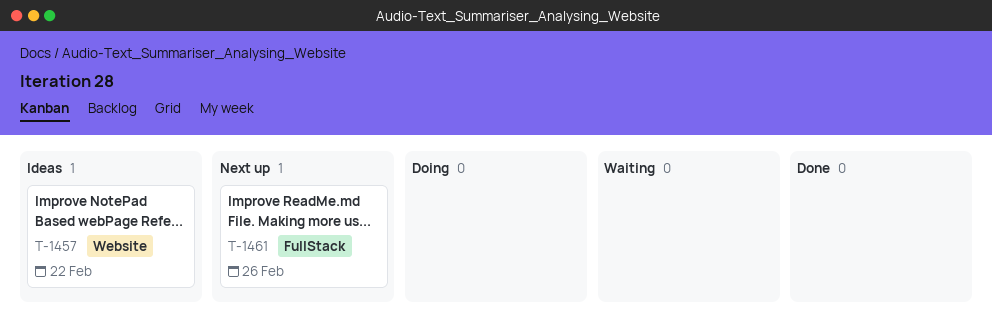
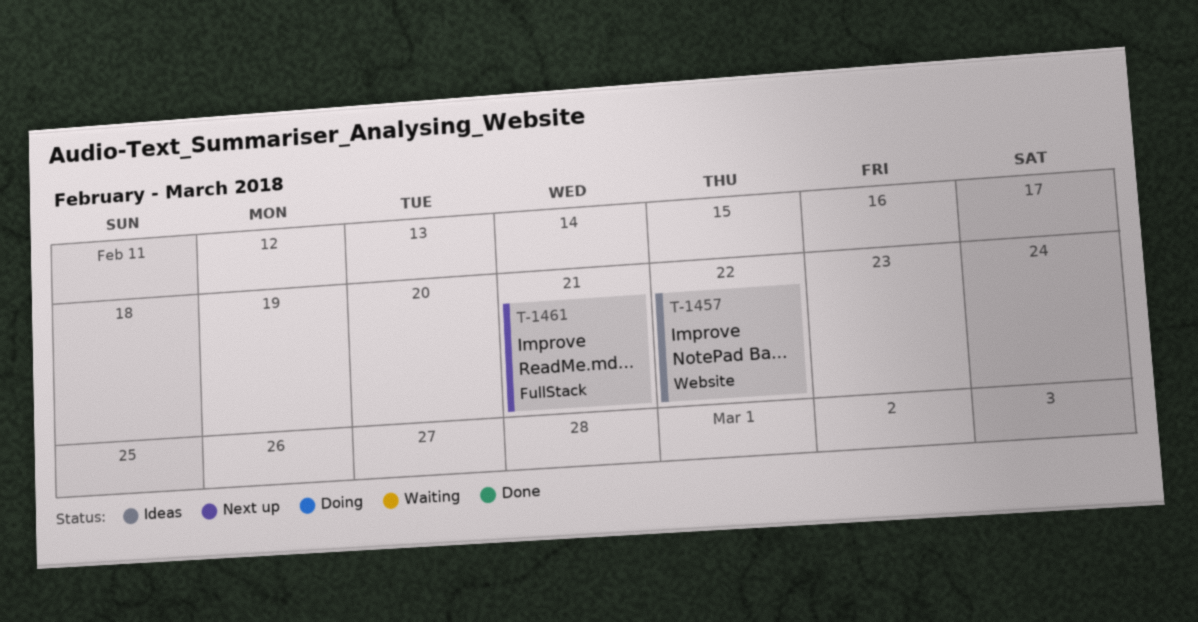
T-1461, due: Feb 26 -> Feb 21

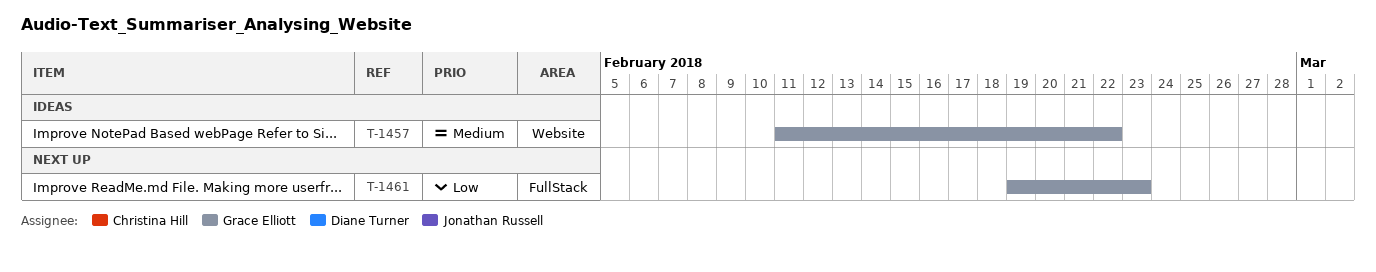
T-1461, due: Feb 21 -> Feb 23

